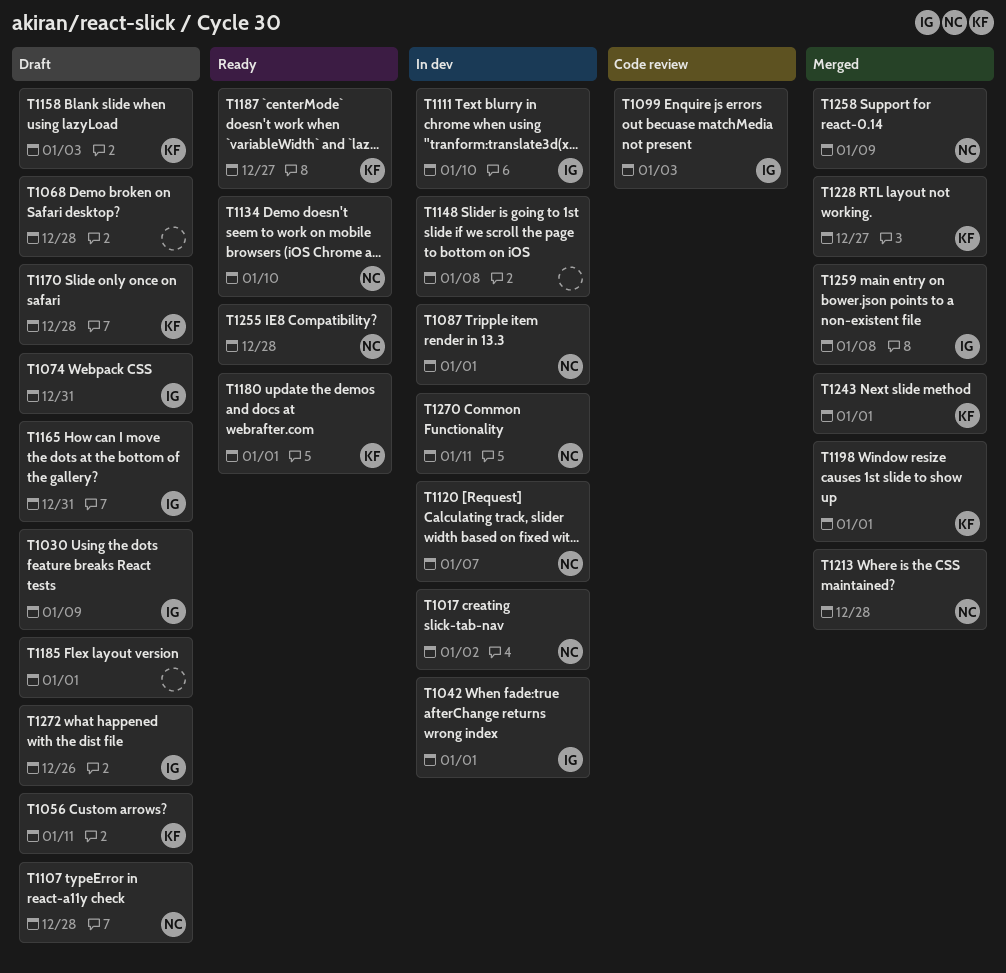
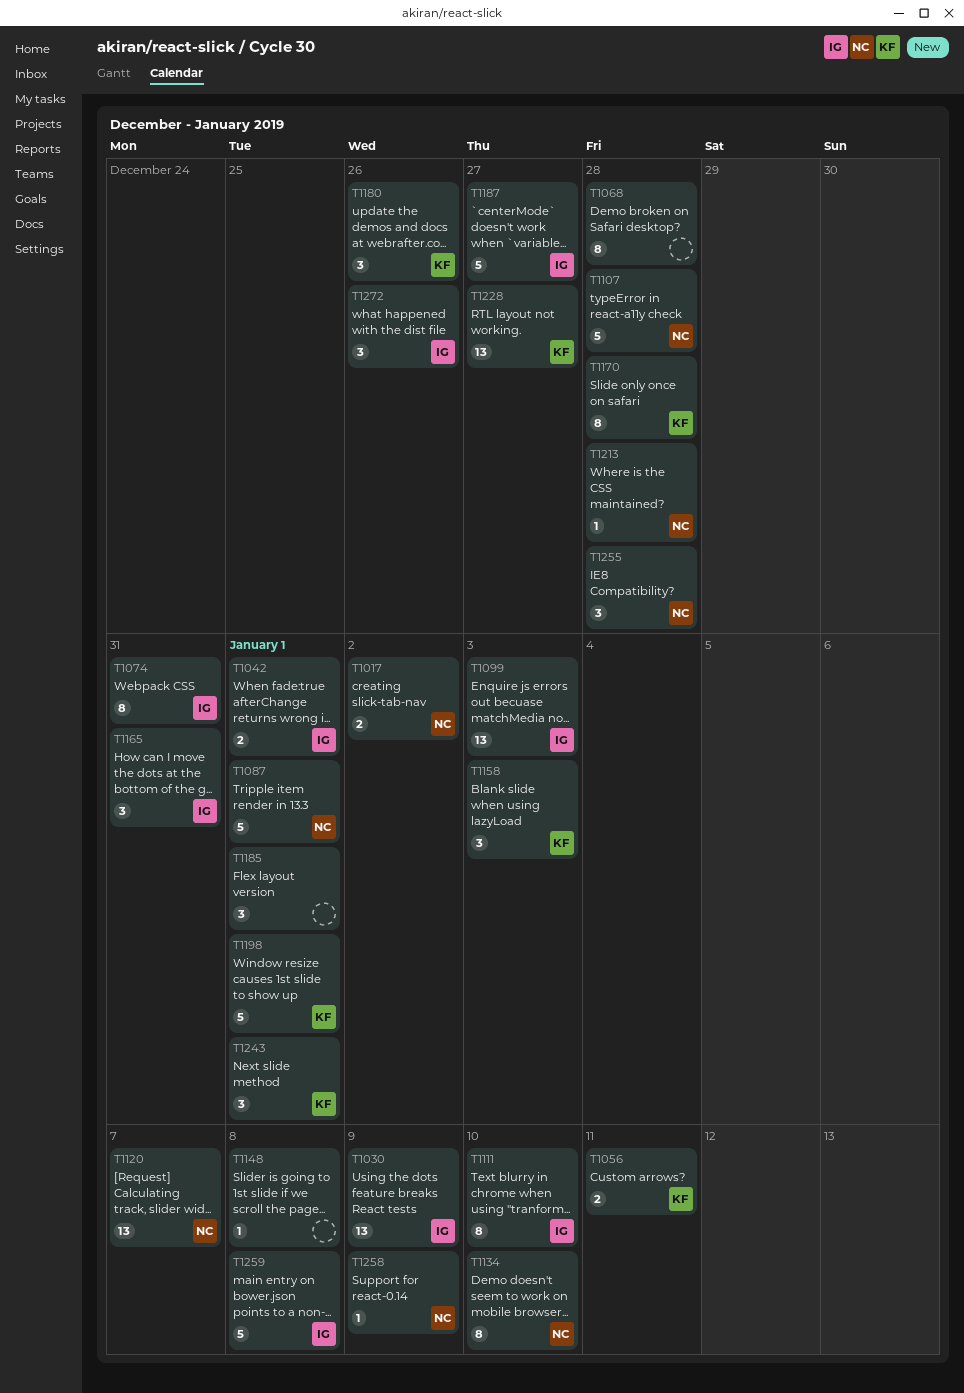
T1180, due: Jan 1 -> Dec 26
T1187, owner: KF -> IG
T1270: present -> none

